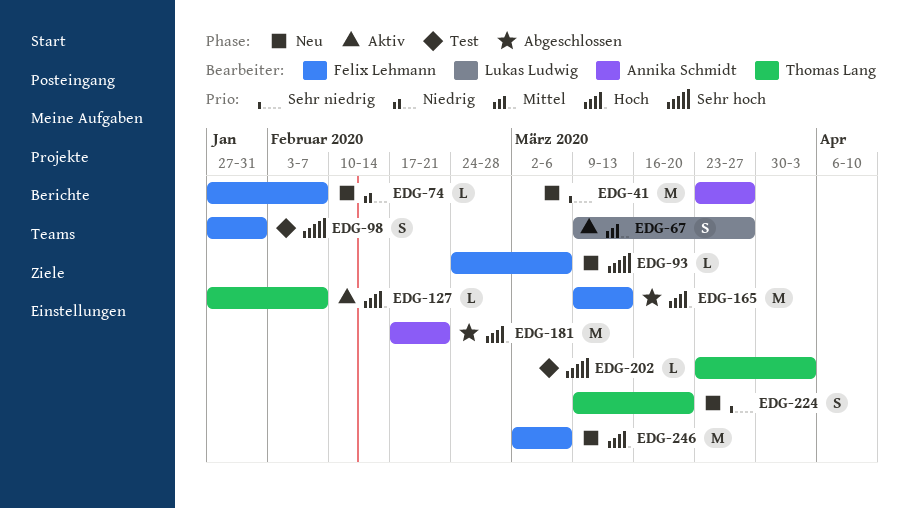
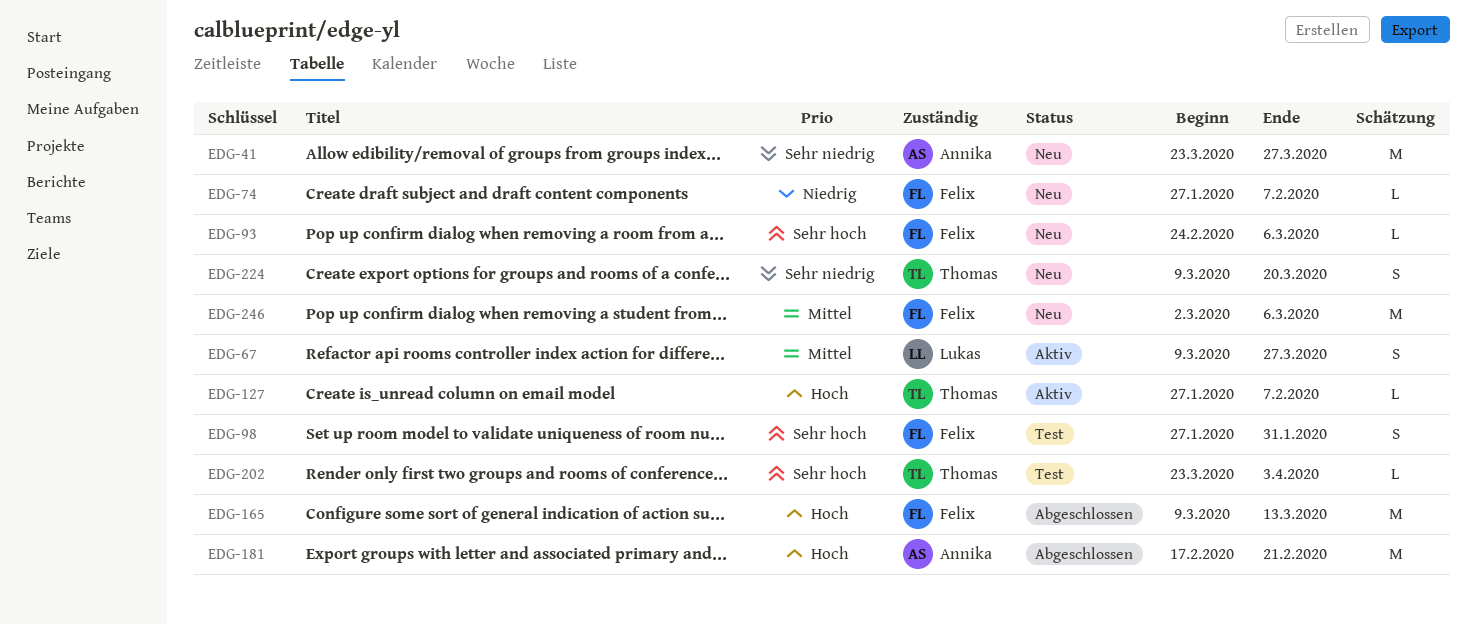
EDG-246, priority: Hoch -> Mittel

